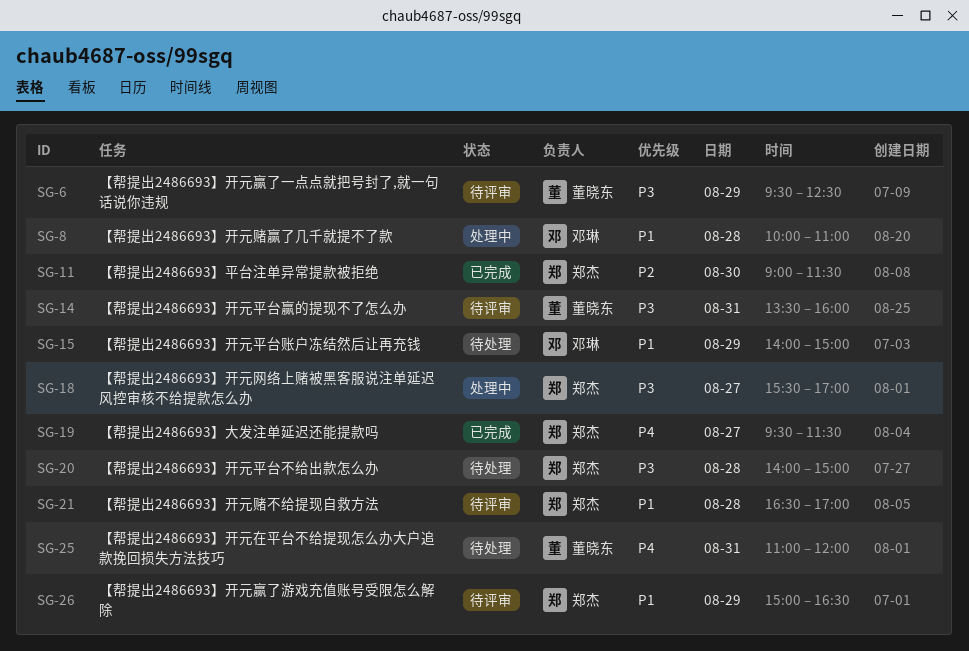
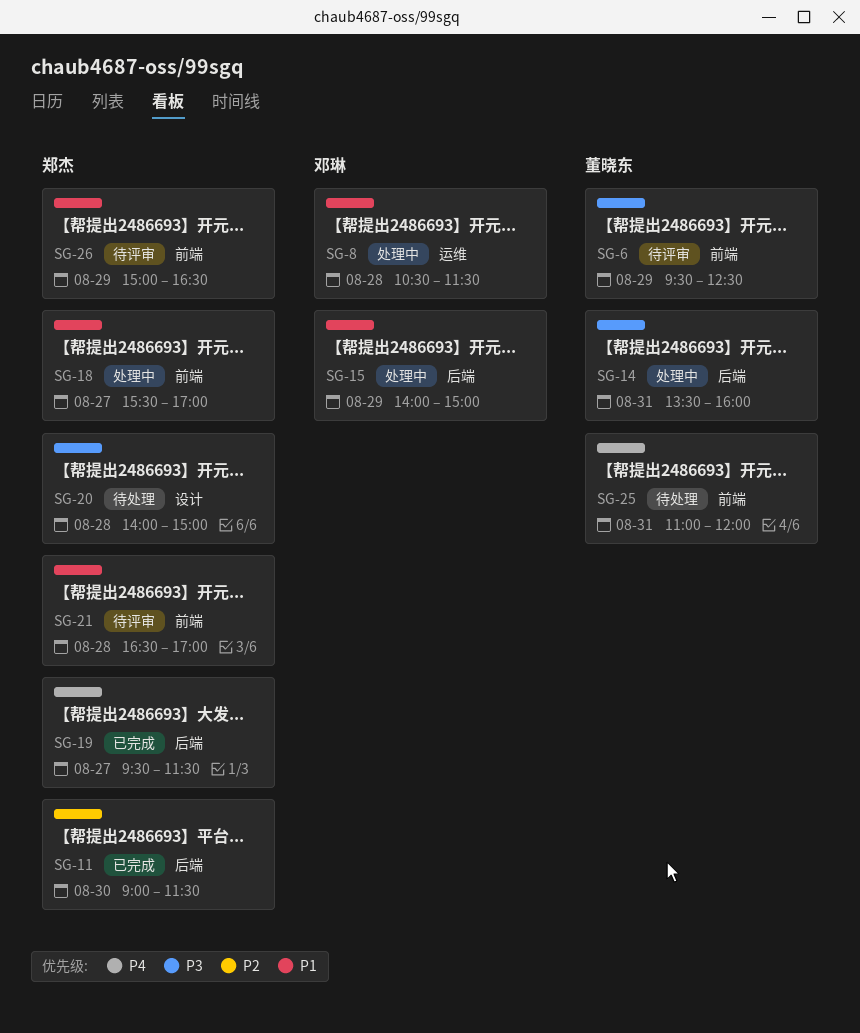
SG-8, begins: 10:00 -> 10:30
SG-8, ends: 11:00 -> 11:30
SG-14, status: 待评审 -> 处理中
SG-15, status: 待处理 -> 处理中
SG-18, priority: P3 -> P1

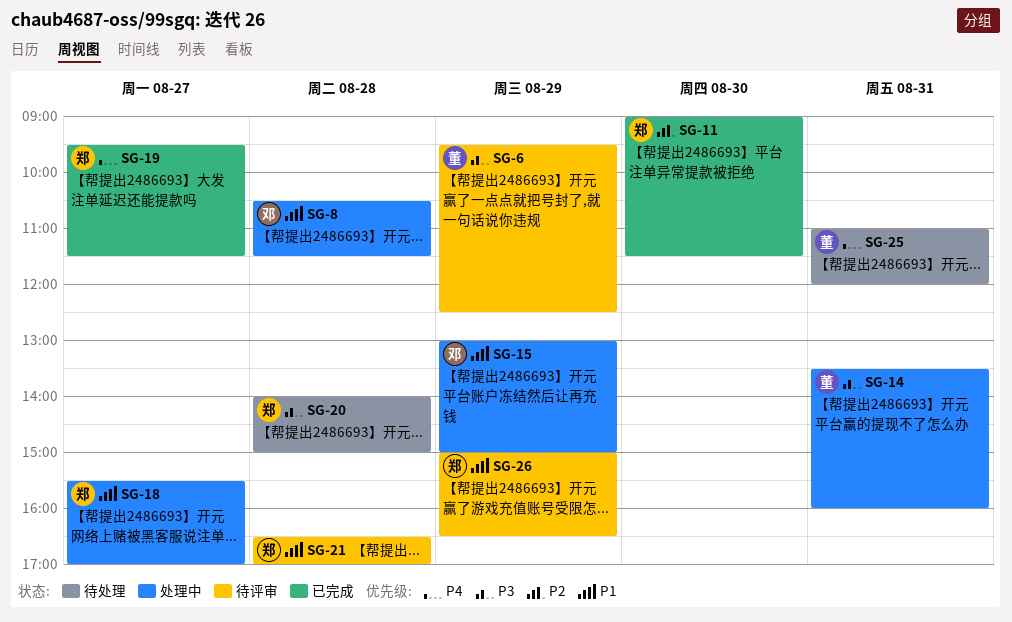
SG-15, begins: 14:00 -> 13:00

